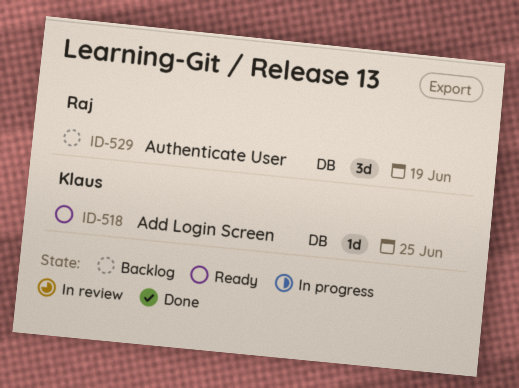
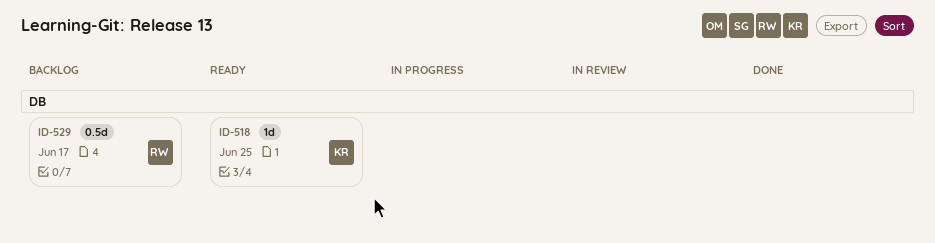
ID-529, estimate: 3d -> 0.5d
ID-529, due: Jun 19 -> Jun 17

